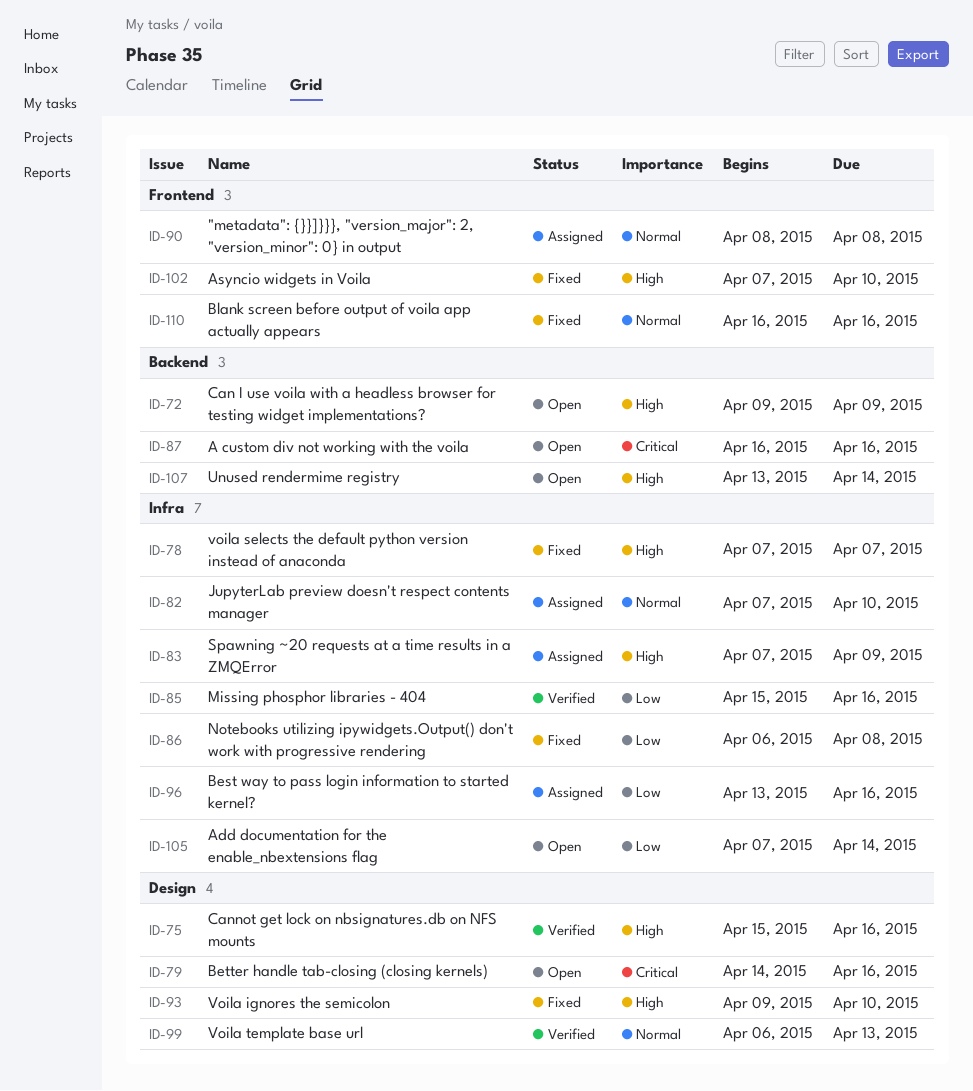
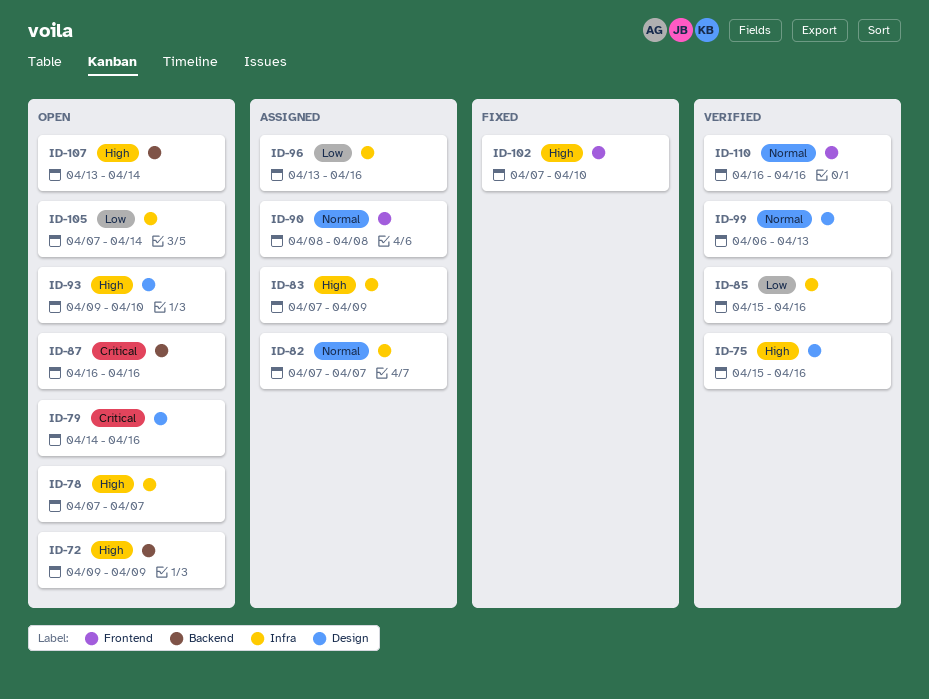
ID-78, status: Fixed -> Open
ID-82, due: Apr 10 -> Apr 7
ID-86: present -> none
ID-93, status: Fixed -> Open
ID-110, status: Fixed -> Verified

